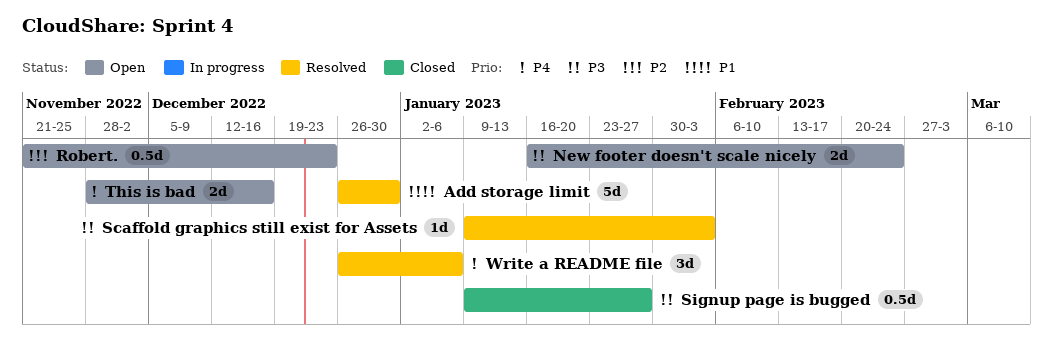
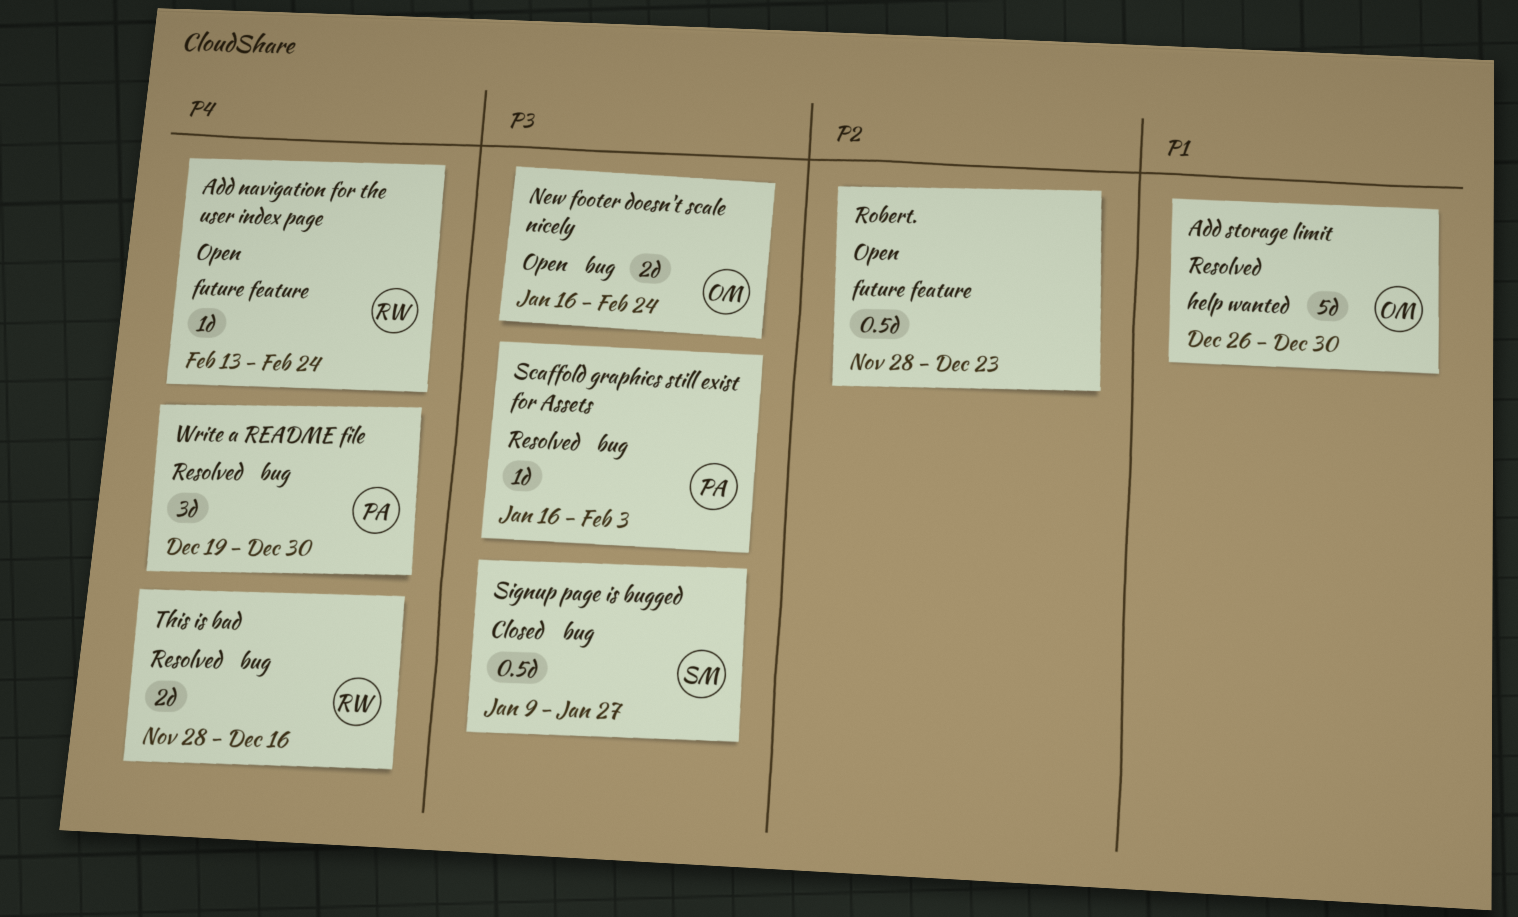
Add navigation for the user index page: none -> present
Robert., start: Nov 21 -> Nov 28
Scaffold graphics still exist for Assets, start: Jan 9 -> Jan 16
This is bad, status: Open -> Resolved
Write a README file, start: Dec 26 -> Dec 19
Write a README file, due: Jan 6 -> Dec 30

